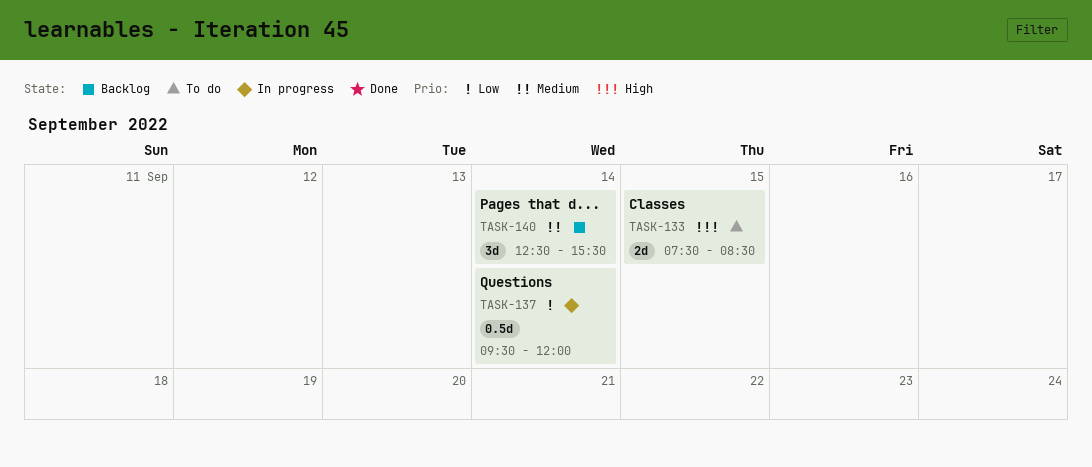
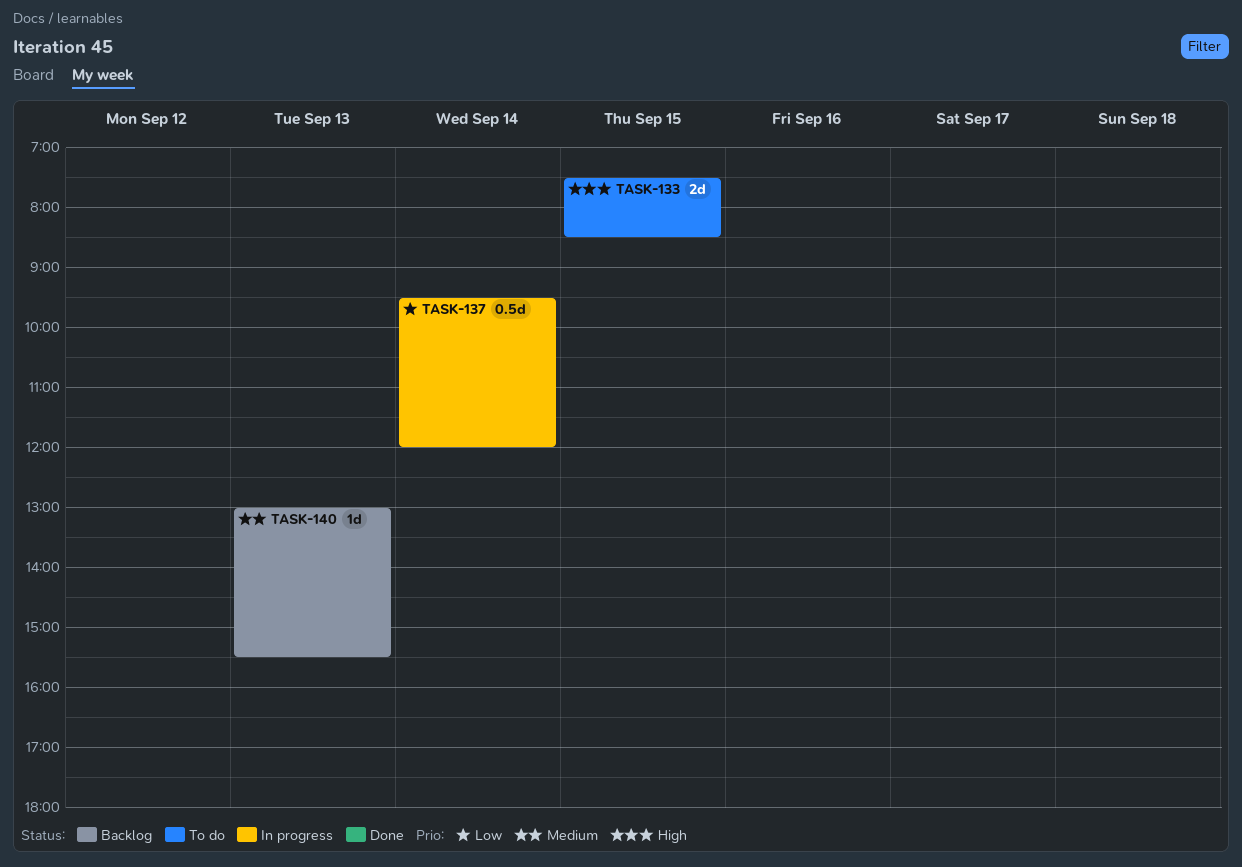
TASK-140, estimate: 3d -> 1d
TASK-140, day: Sep 14 -> Sep 13
TASK-140, begins: 12:30 -> 13:00

